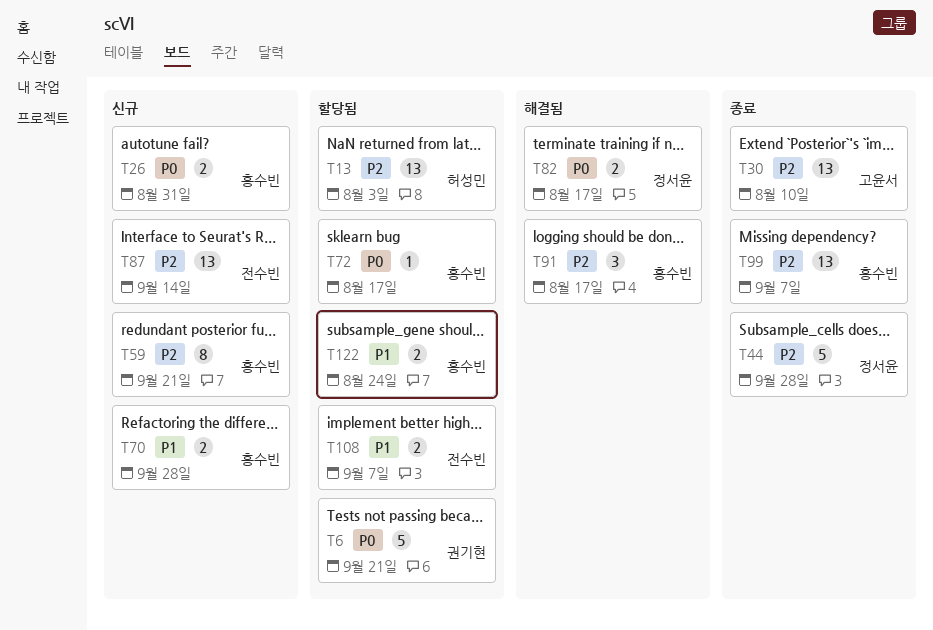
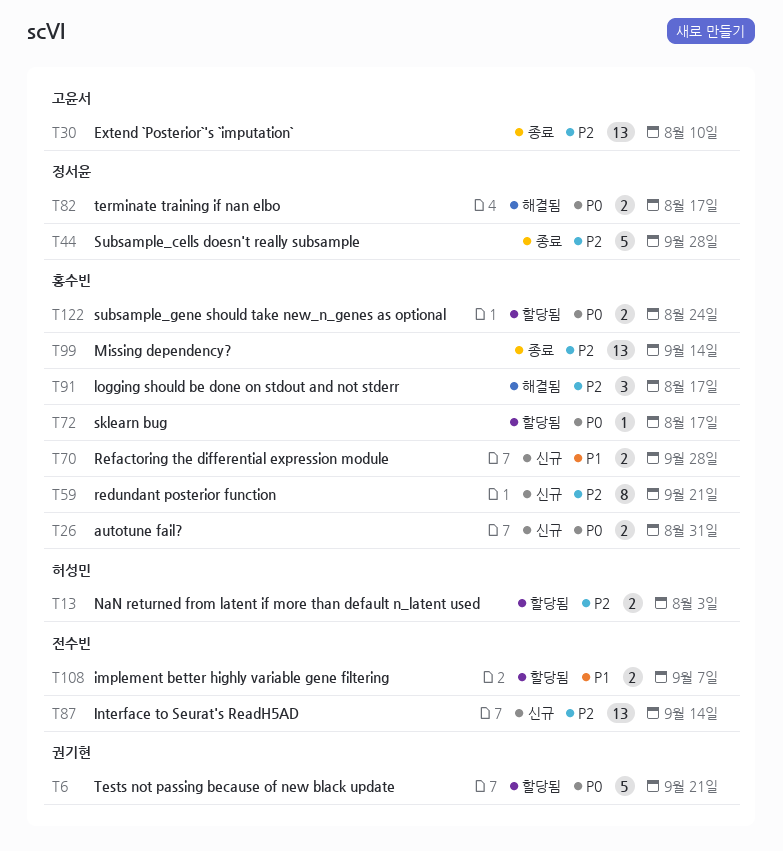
T13, estimate: 13 -> 2
T99, due: Sep 7 -> Sep 14
T122, priority: P1 -> P0

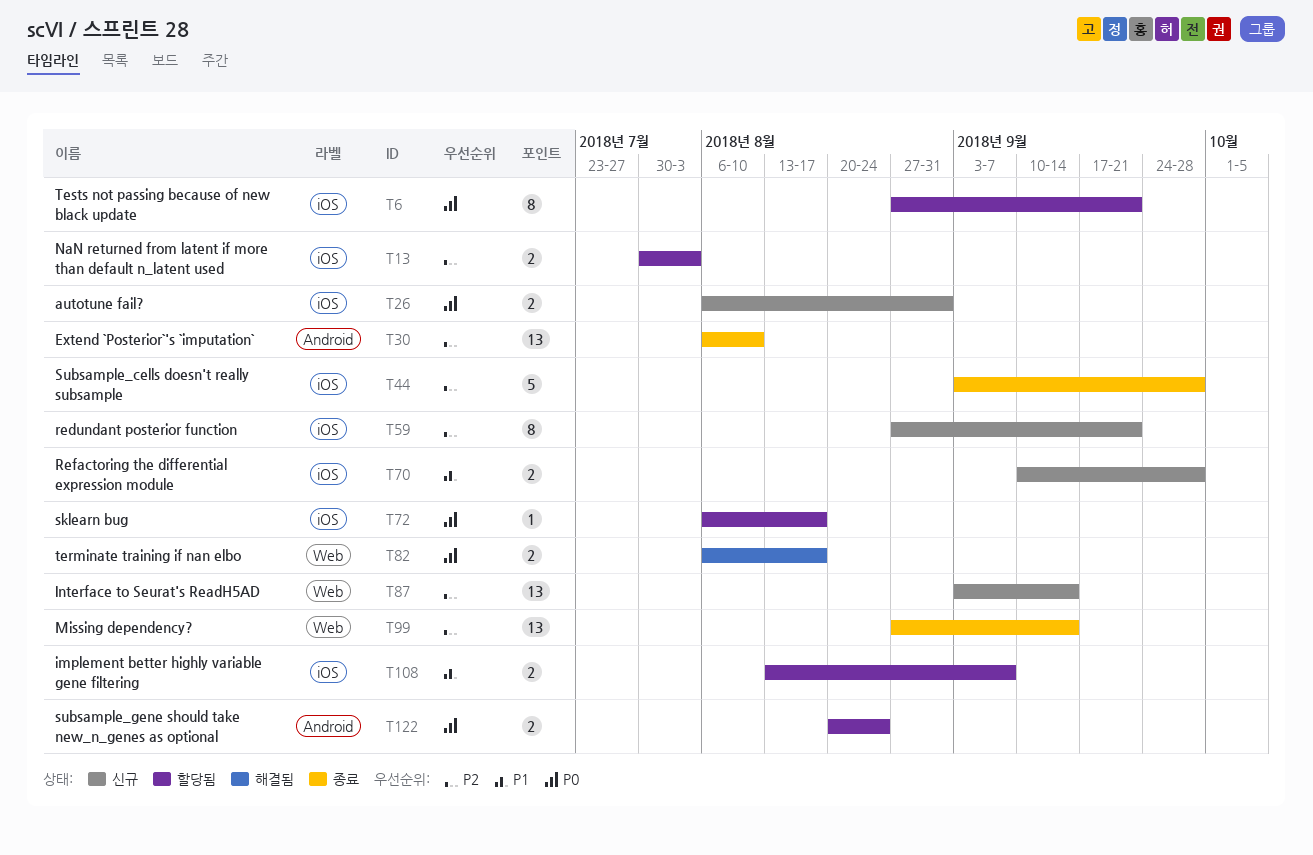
T6, estimate: 5 -> 8
T91: present -> none

